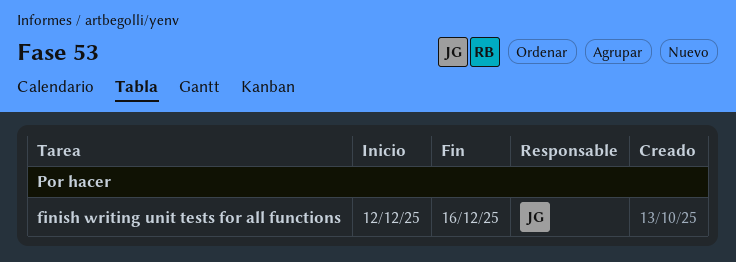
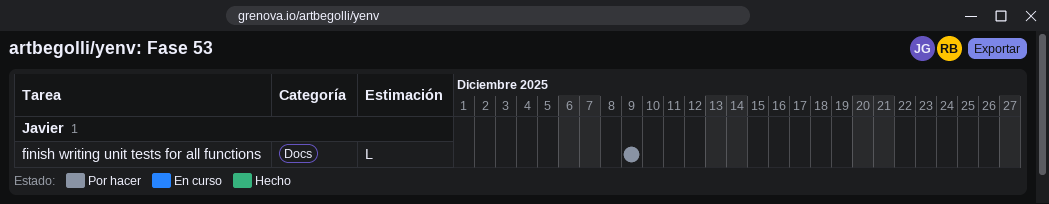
finish writing unit tests for all functions, start: Dec 12 -> Dec 9
finish writing unit tests for all functions, due: Dec 16 -> Dec 9

